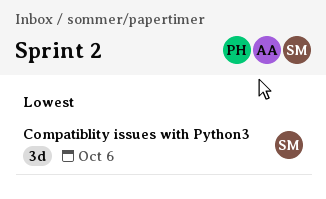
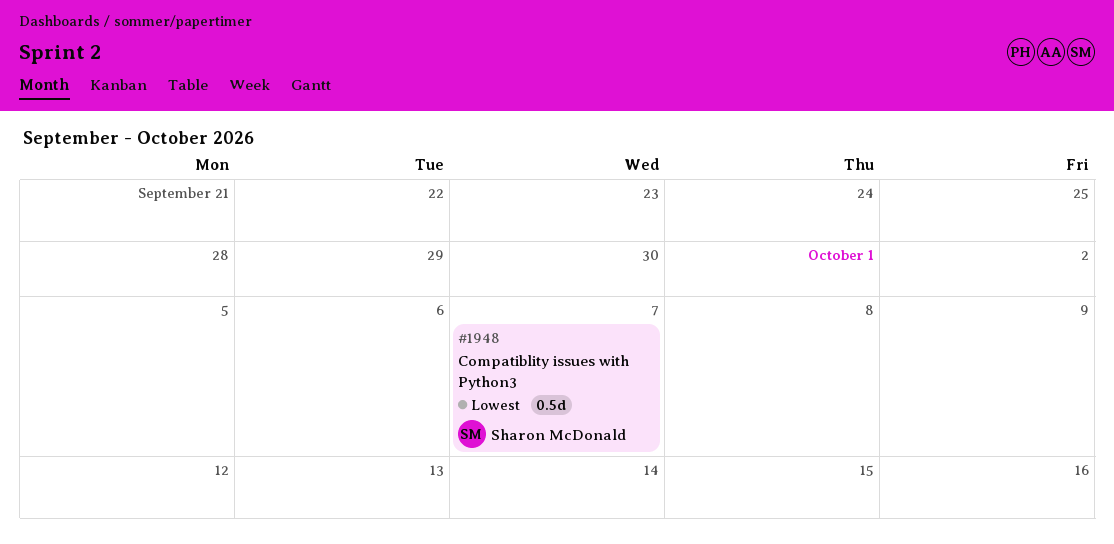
Compatiblity issues with Python3, estimate: 3d -> 0.5d
Compatiblity issues with Python3, due: Oct 6 -> Oct 7

